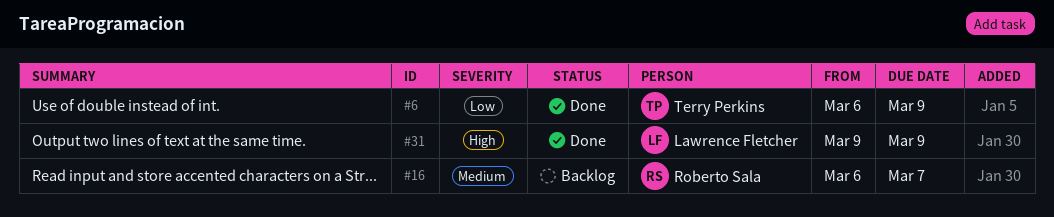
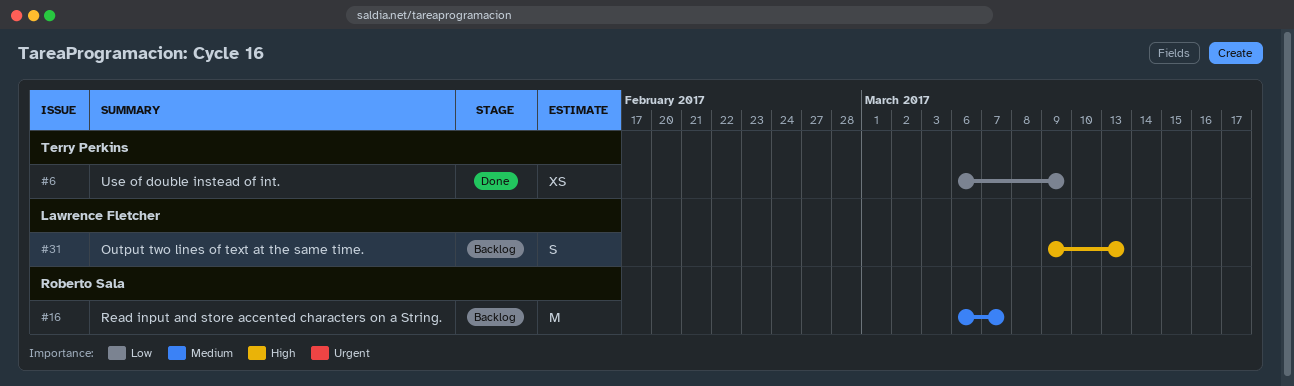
#31, status: Done -> Backlog
#31, due: Mar 9 -> Mar 13

